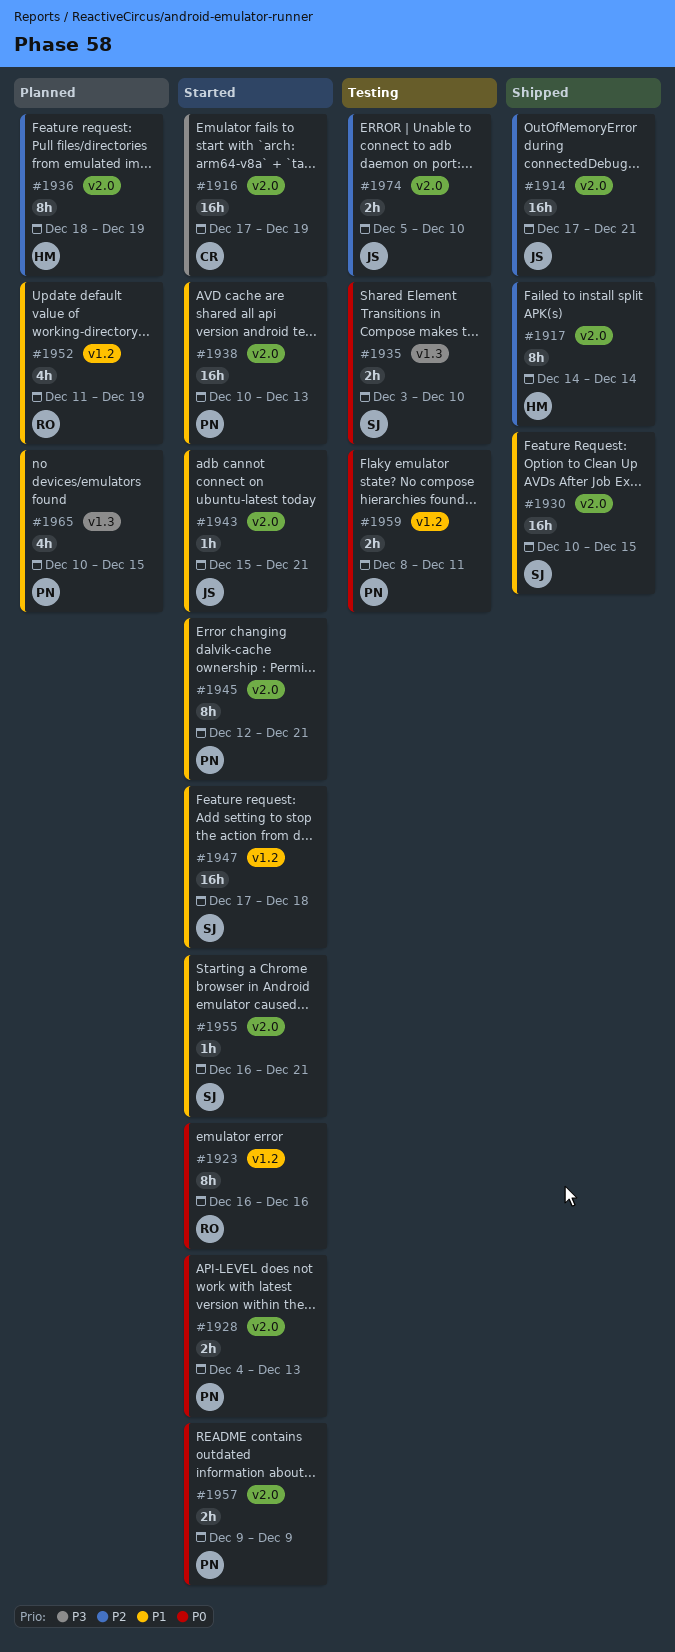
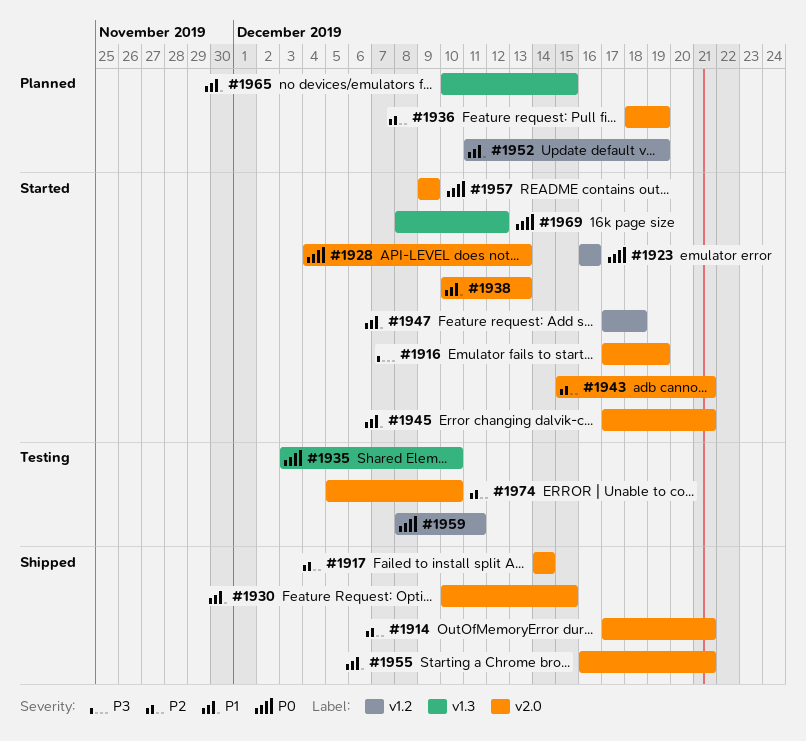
#1943, priority: P1 -> P2
#1945, start: Dec 12 -> Dec 17
#1955, status: Started -> Shipped
#1969: none -> present

